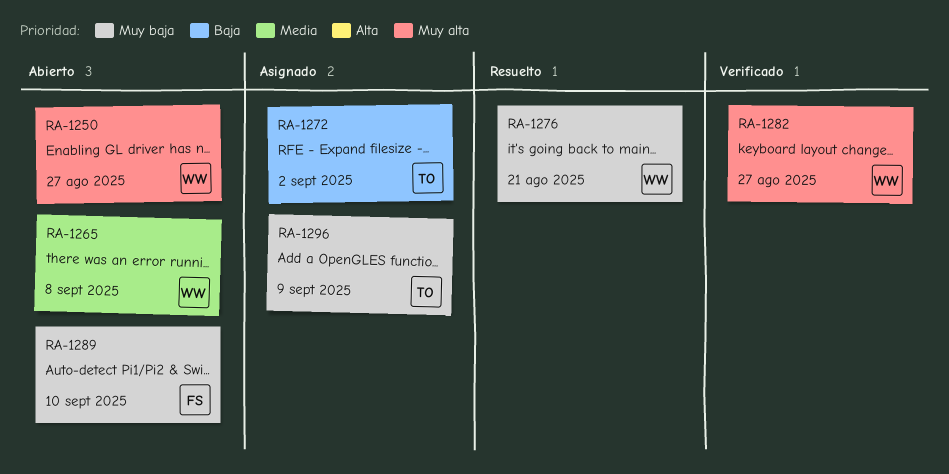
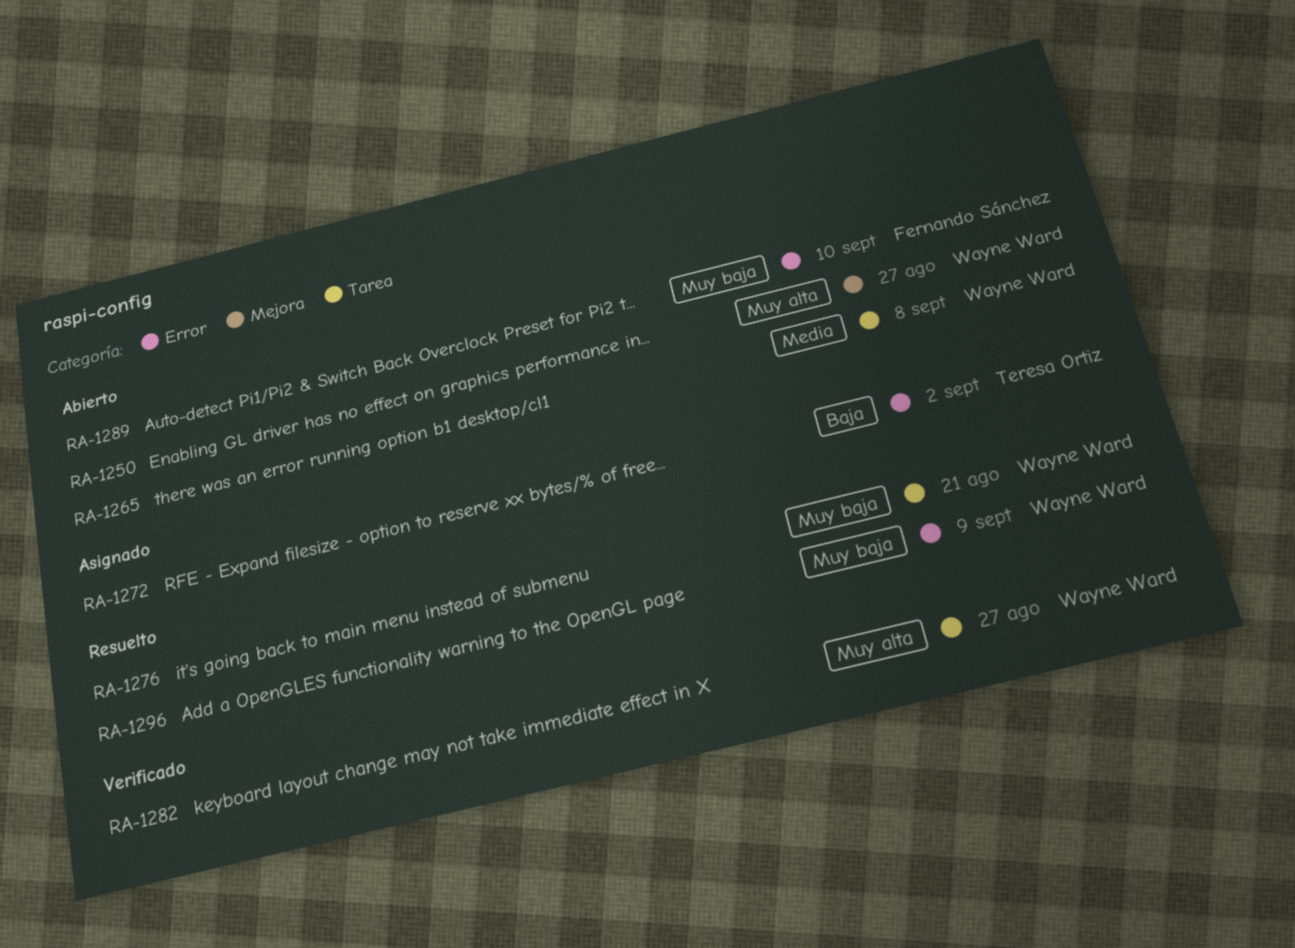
RA-1296, status: Asignado -> Resuelto
RA-1296, owner: Teresa Ortiz -> Wayne Ward

